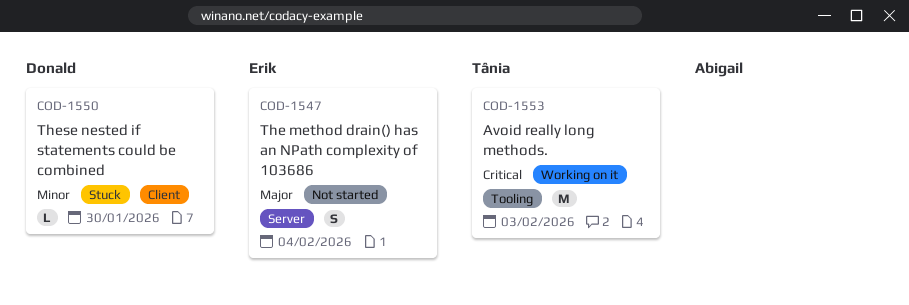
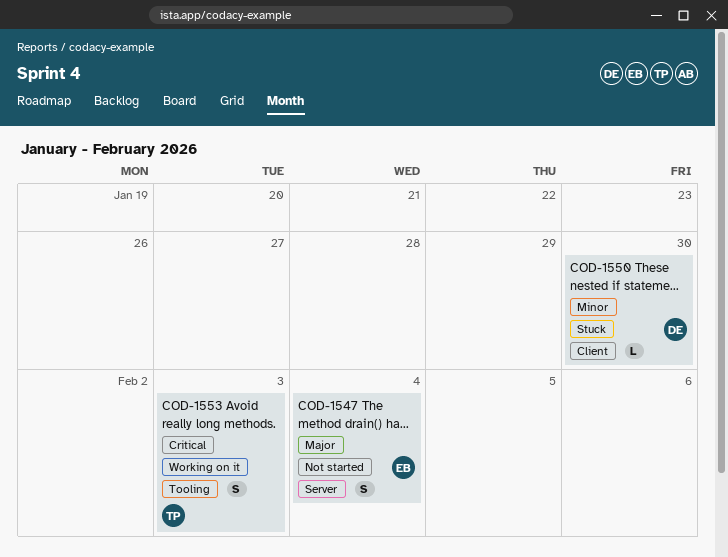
COD-1553, estimate: M -> S

